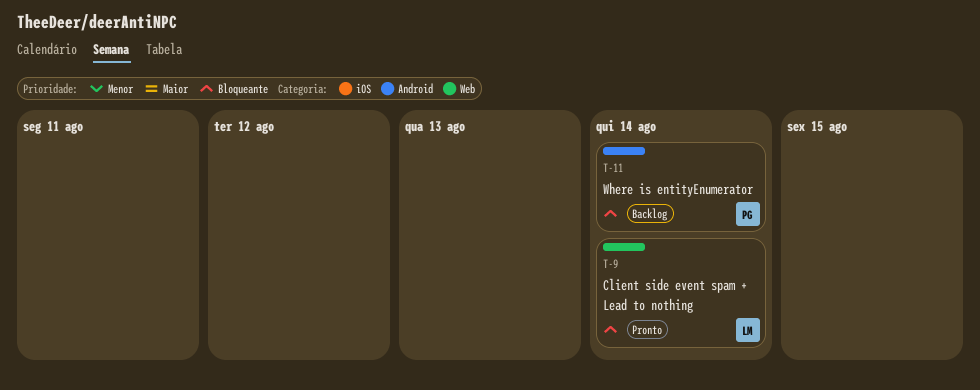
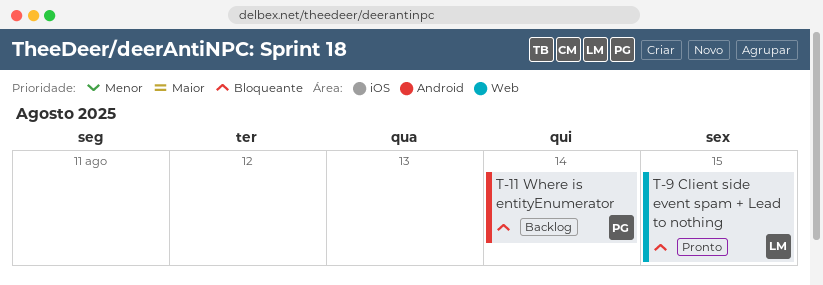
T-9, due: Aug 14 -> Aug 15

